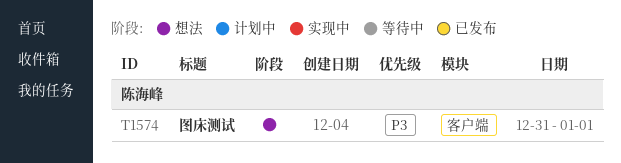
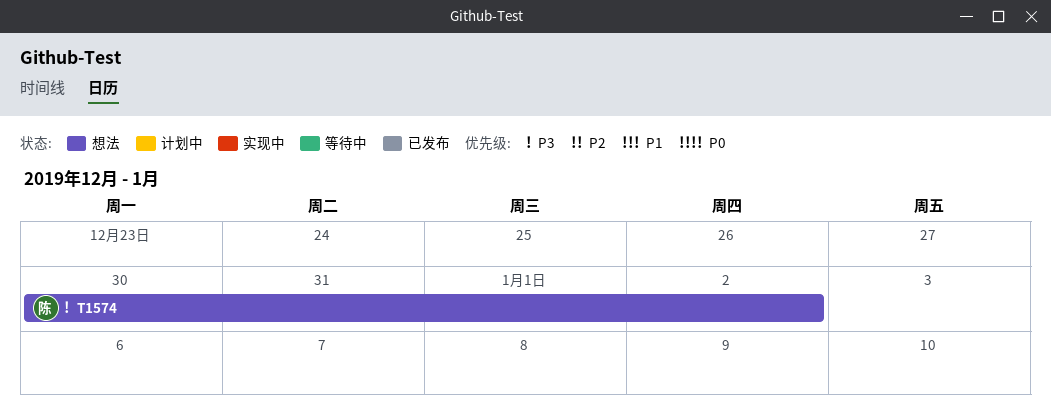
T1574, start: Dec 31 -> Dec 30
T1574, due: Jan 1 -> Jan 2

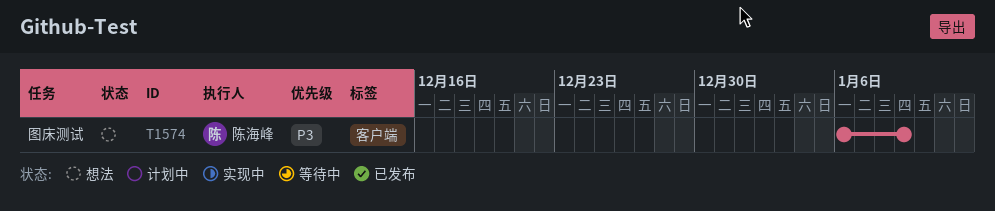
T1574, start: Dec 30 -> Jan 6
T1574, due: Jan 2 -> Jan 9

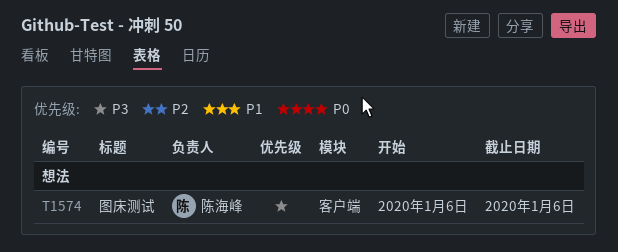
T1574, due: Jan 9 -> Jan 6

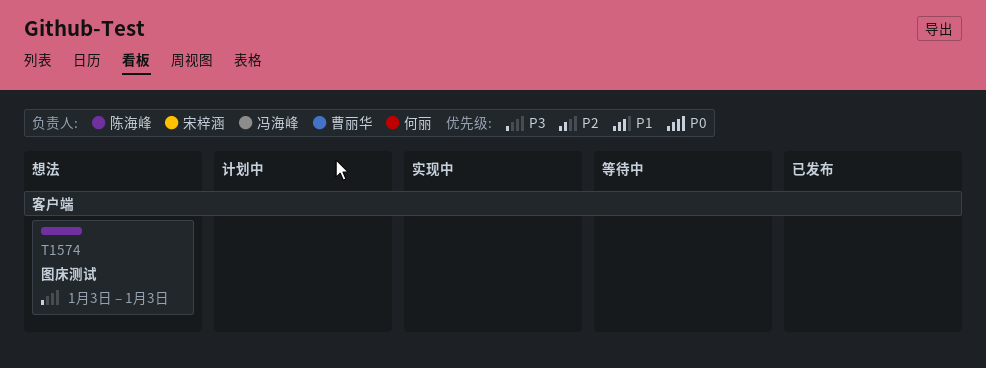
T1574, start: Jan 6 -> Jan 3
T1574, due: Jan 6 -> Jan 3

